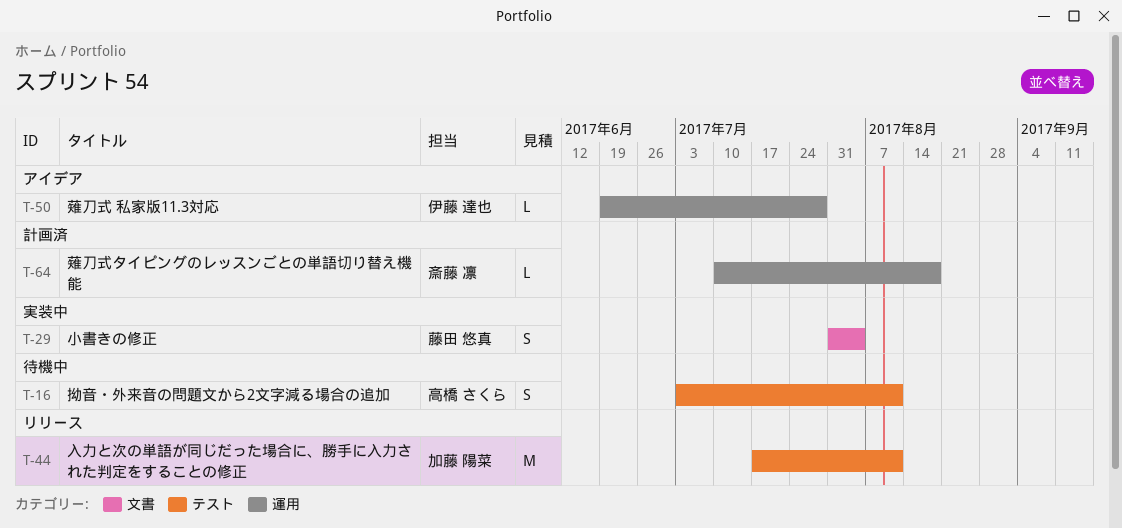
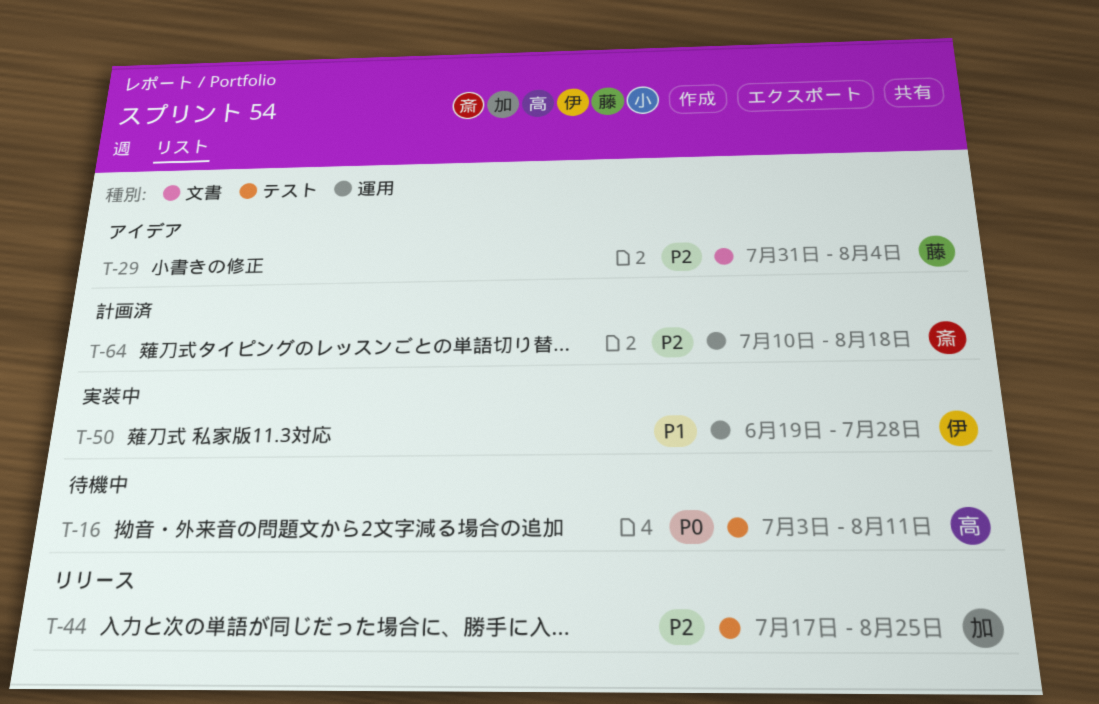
T-29, status: 実装中 -> アイデア
T-44, due: Aug 11 -> Aug 25
T-50, status: アイデア -> 実装中

